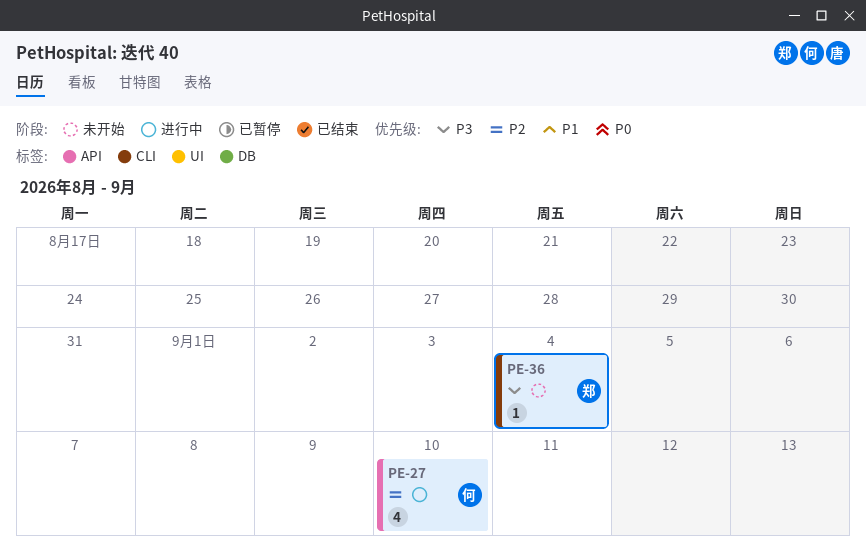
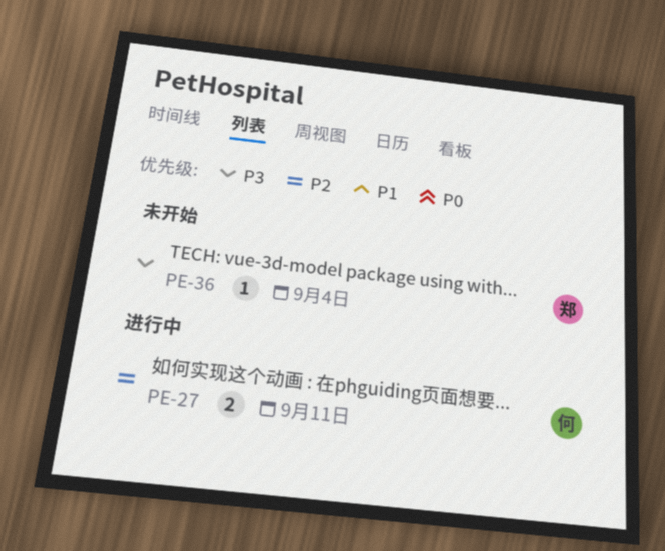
PE-27, estimate: 4 -> 2
PE-27, due: Sep 10 -> Sep 11

